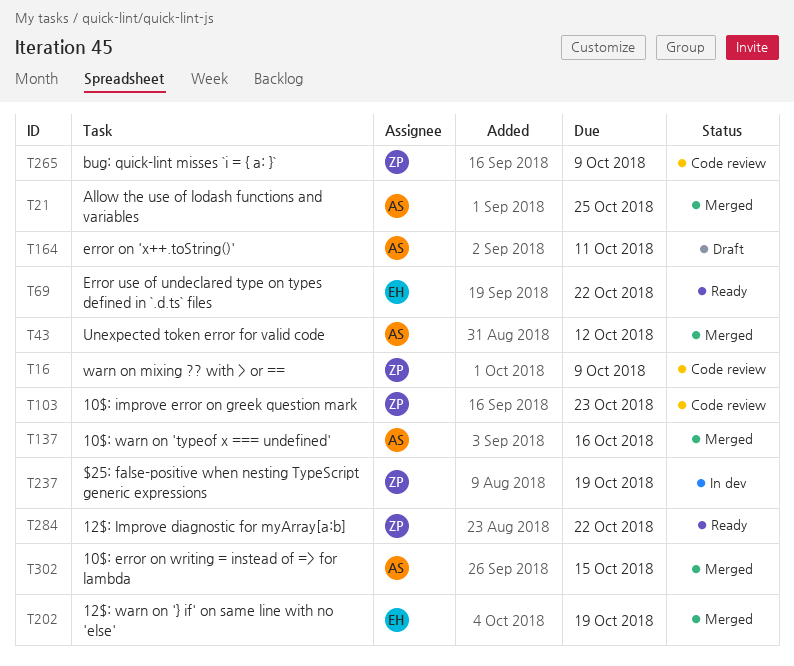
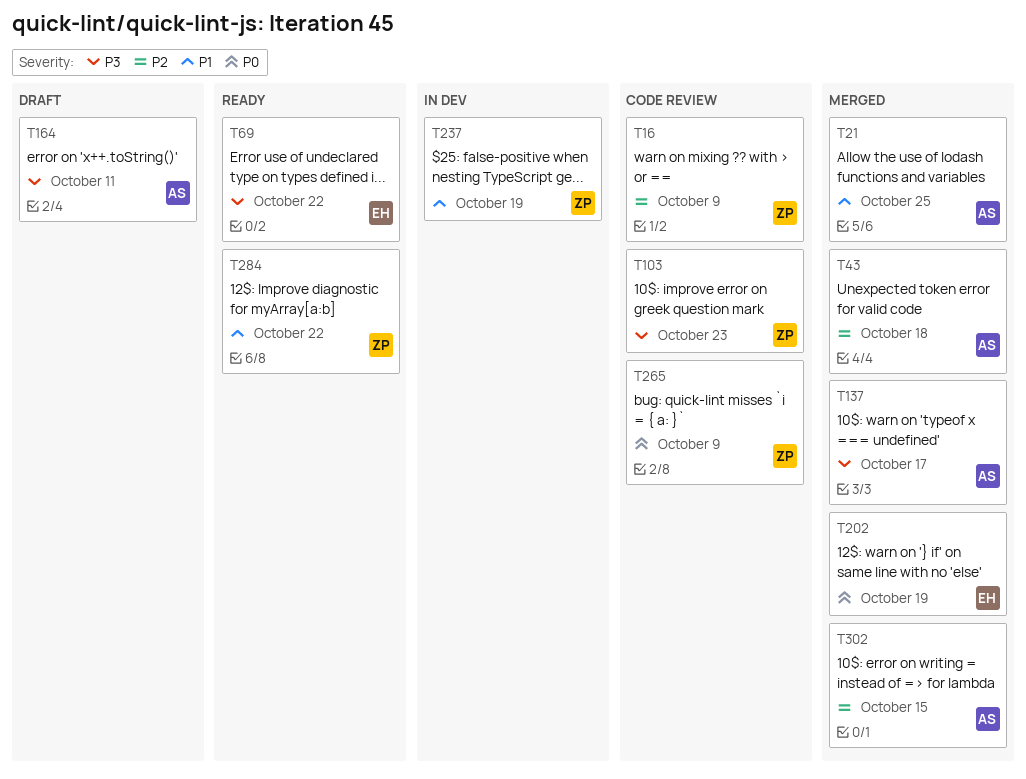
T43, due: Oct 12 -> Oct 18
T137, due: Oct 16 -> Oct 17

